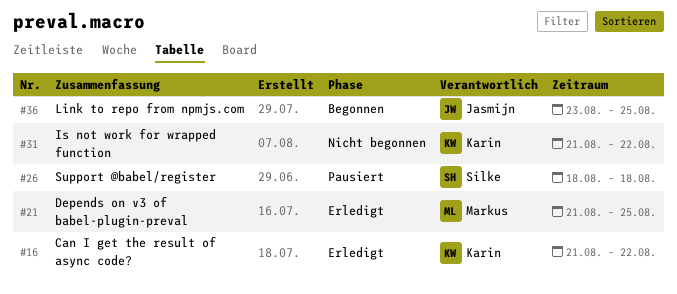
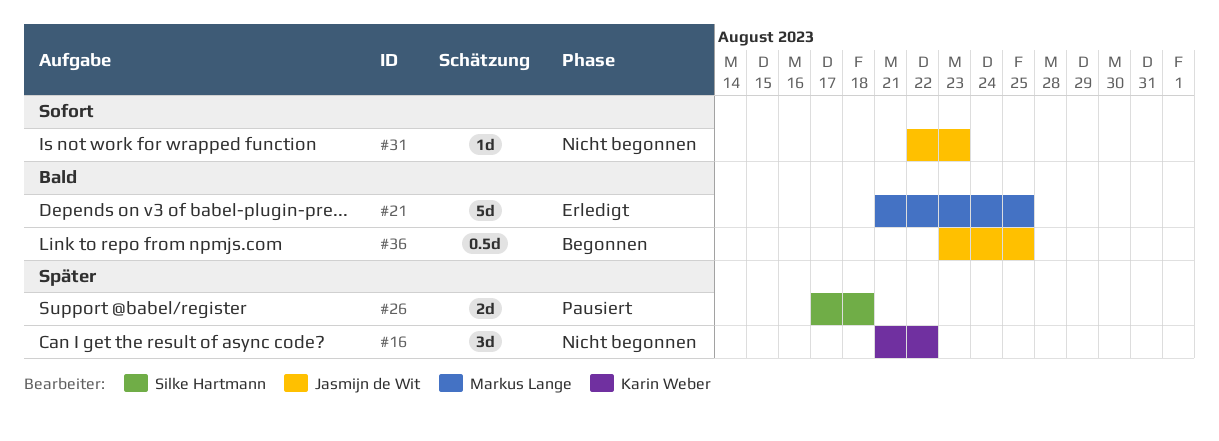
#16, status: Erledigt -> Nicht begonnen
#26, start: Aug 18 -> Aug 17
#31, owner: Karin Weber -> Jasmijn de Wit
#31, start: Aug 21 -> Aug 22
#31, due: Aug 22 -> Aug 23

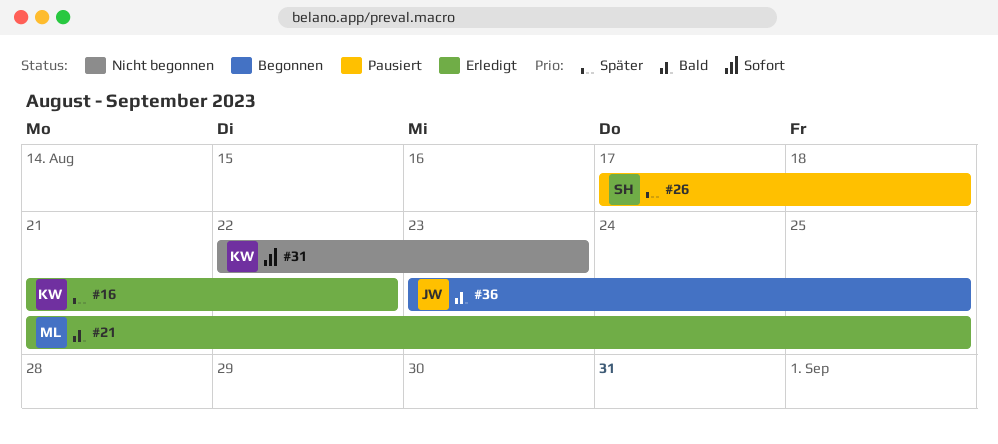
#16, status: Nicht begonnen -> Erledigt
#31, owner: Jasmijn de Wit -> Karin Weber

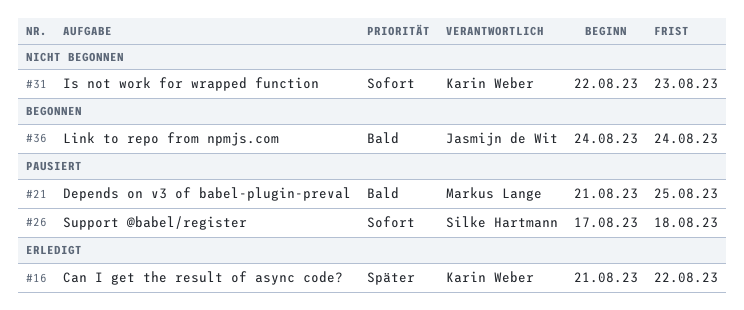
#21, status: Erledigt -> Pausiert
#26, priority: Später -> Sofort
#36, start: Aug 23 -> Aug 24
#36, due: Aug 25 -> Aug 24

